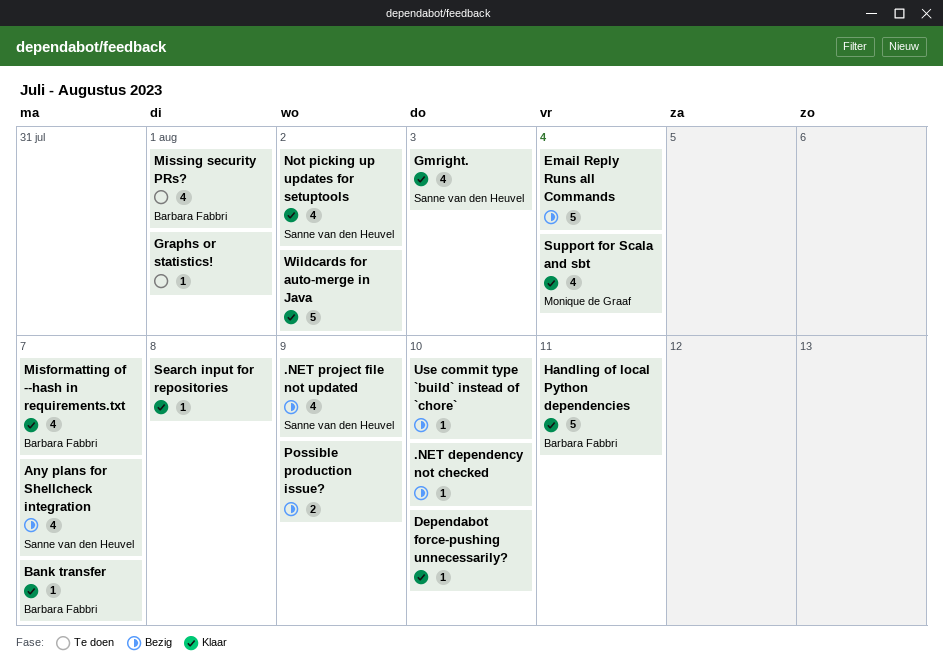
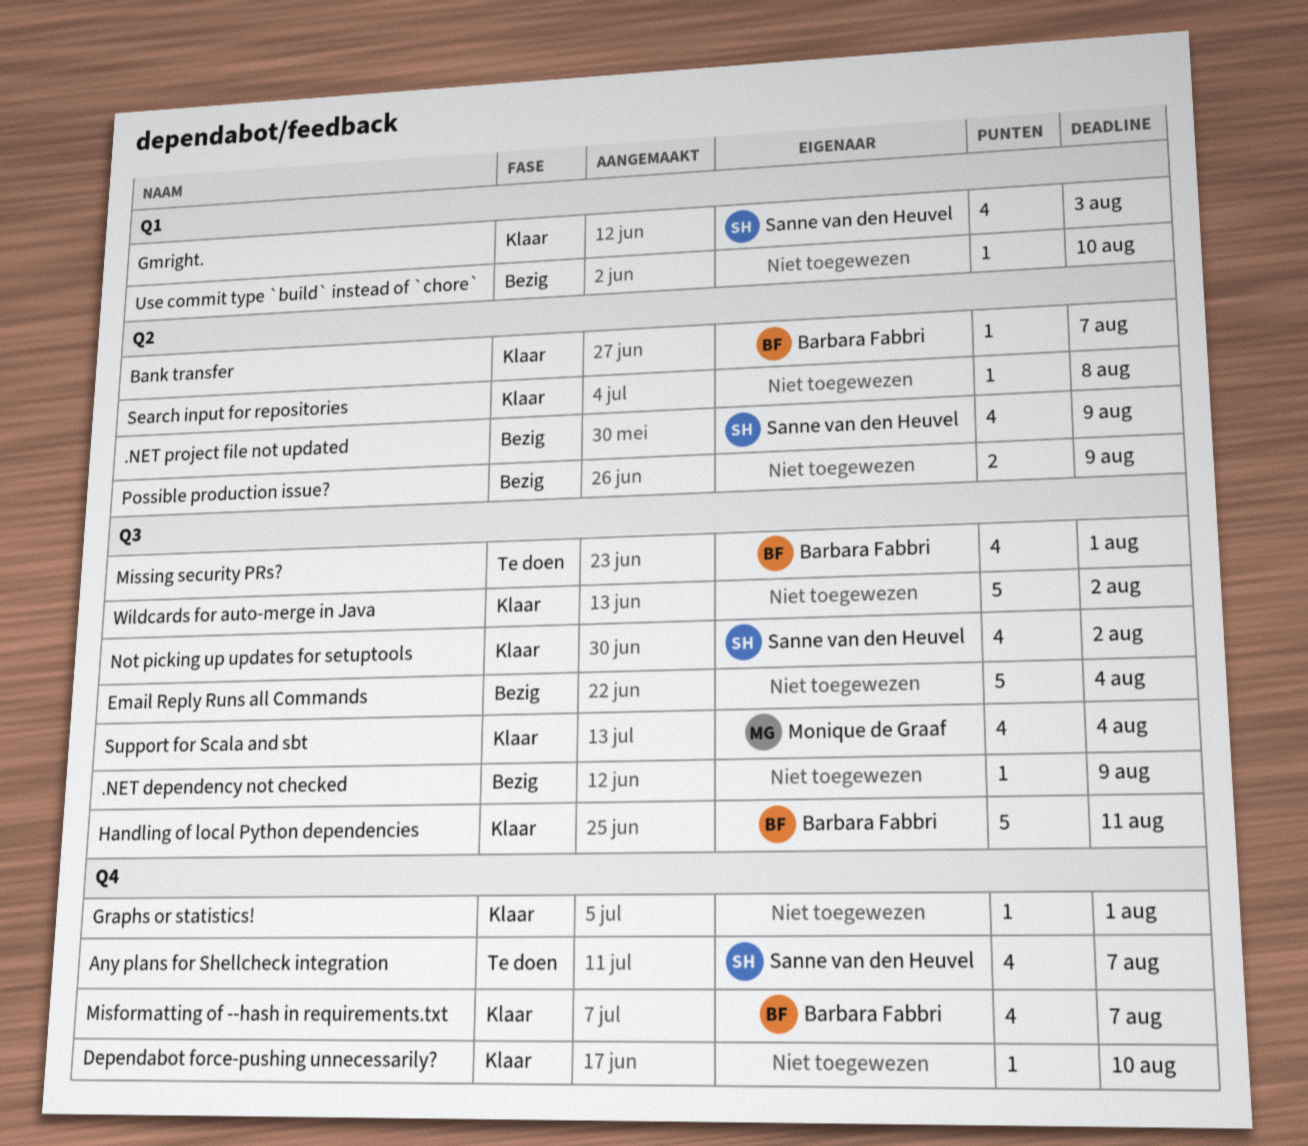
.NET dependency not checked, due: Aug 10 -> Aug 9
Any plans for Shellcheck integration, status: Bezig -> Te doen
Graphs or statistics!, status: Te doen -> Klaar

